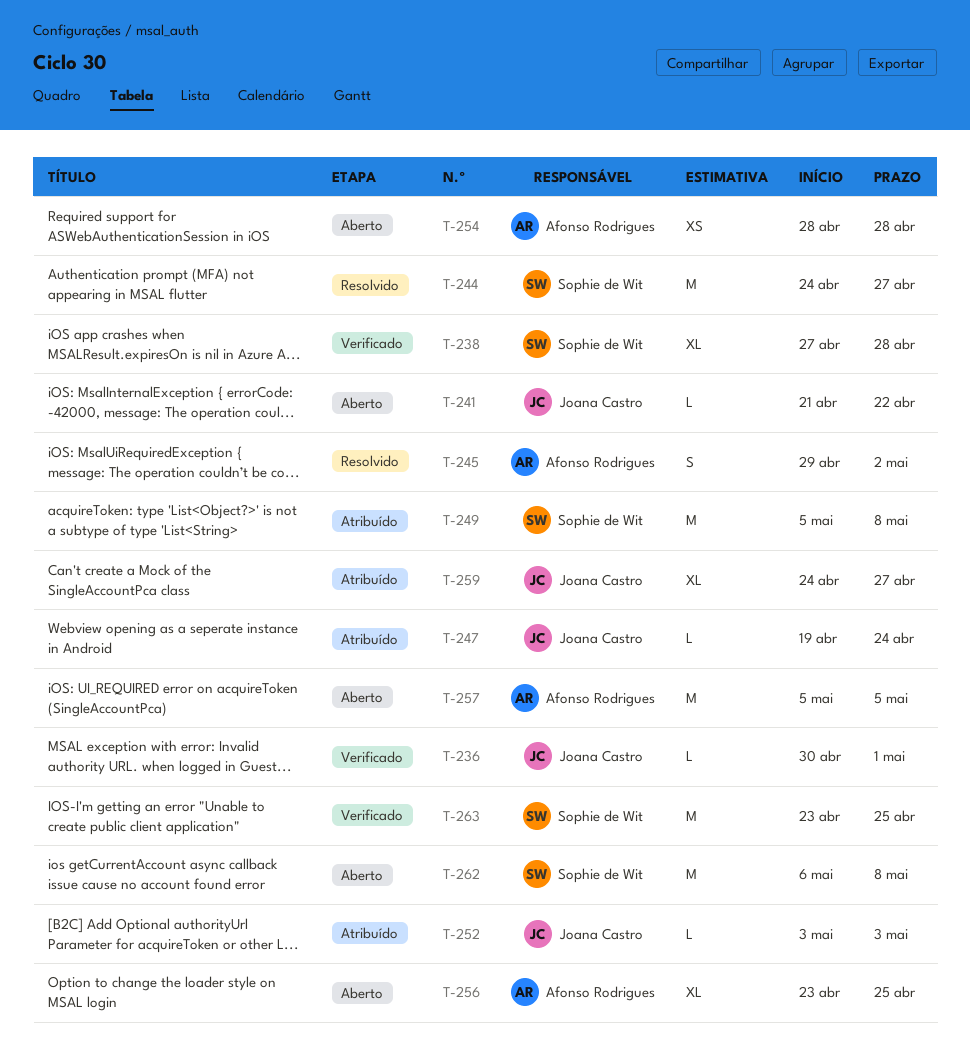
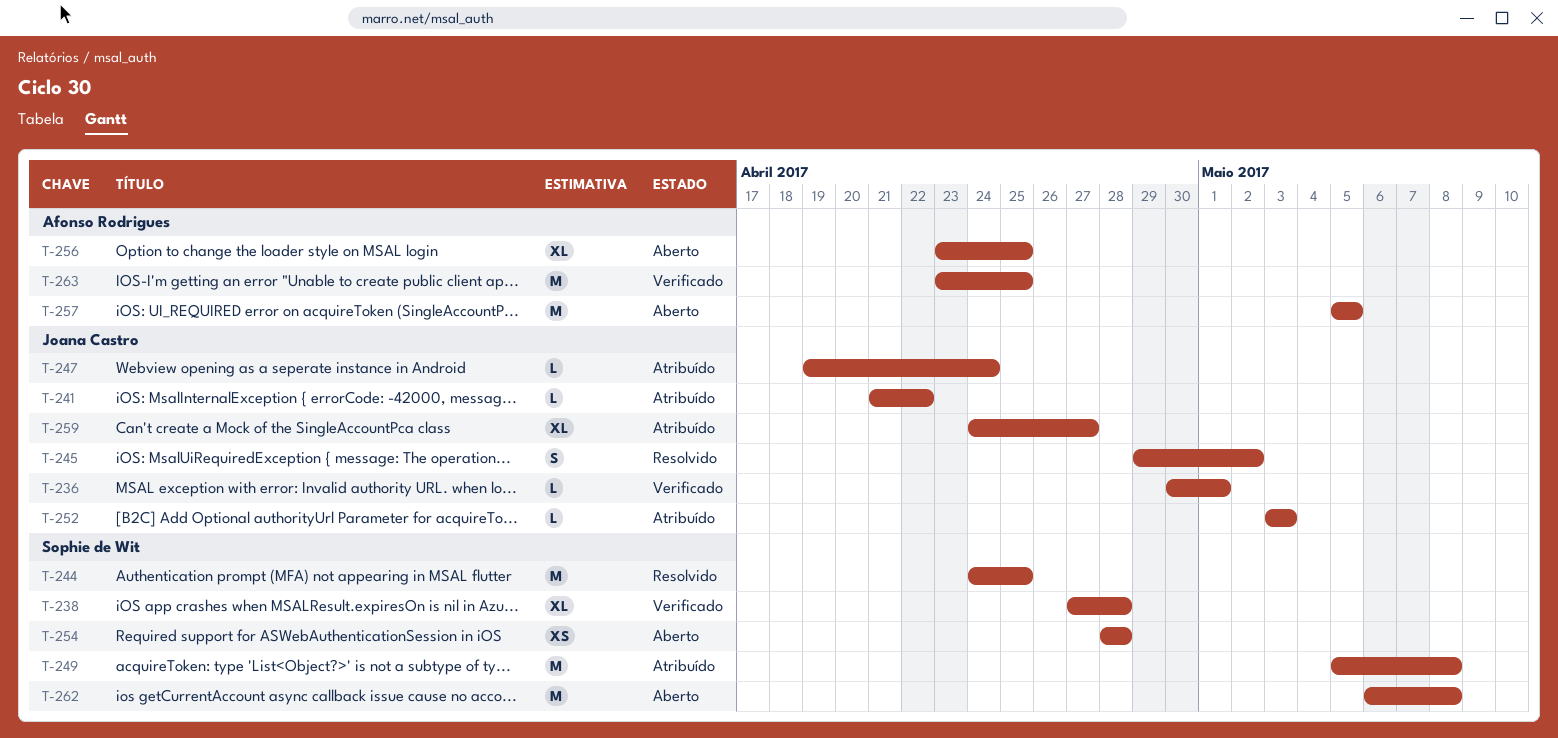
T-241, status: Aberto -> Atribuído
T-244, due: Apr 27 -> Apr 25
T-245, owner: Afonso Rodrigues -> Joana Castro
T-254, owner: Afonso Rodrigues -> Sophie de Wit
T-263, owner: Sophie de Wit -> Afonso Rodrigues

